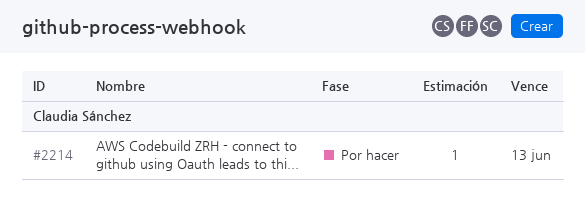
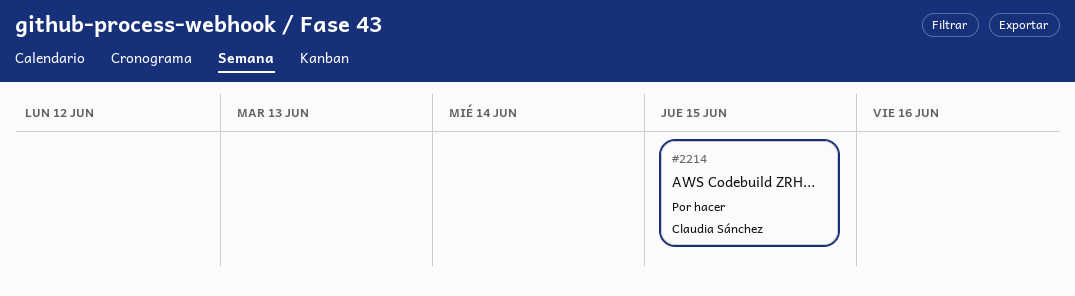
#2214, due: Jun 13 -> Jun 15

